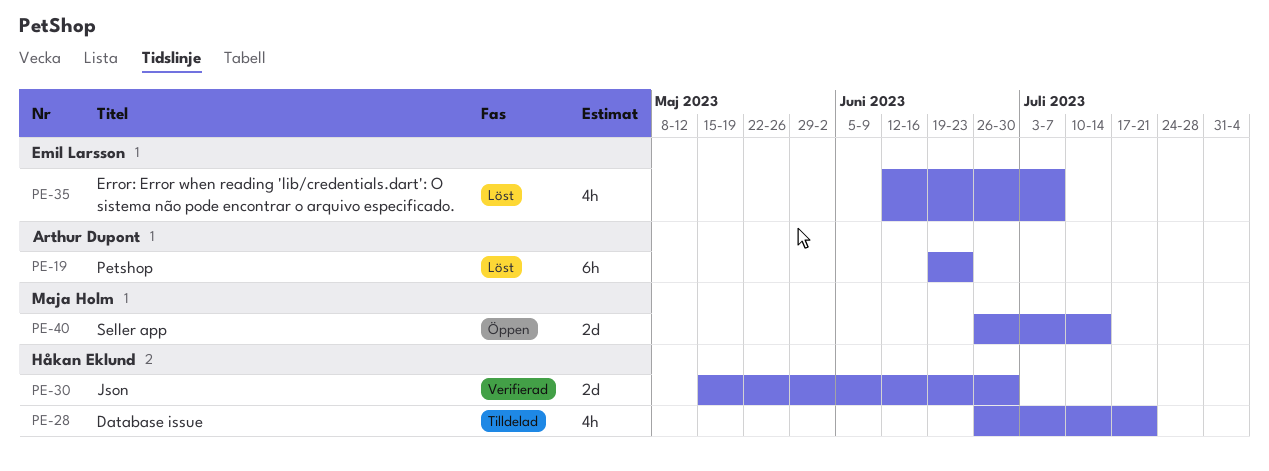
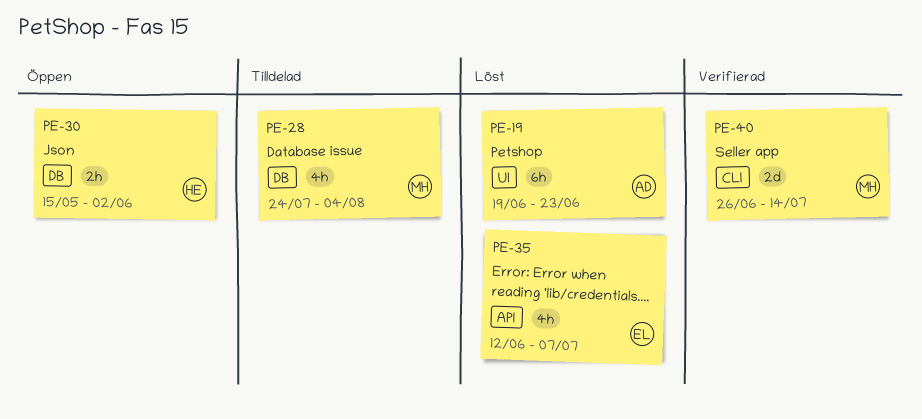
PE-28, owner: Håkan Eklund -> Maja Holm
PE-28, start: Jun 26 -> Jul 24
PE-28, due: Jul 21 -> Aug 4
PE-30, status: Verifierad -> Öppen
PE-30, estimate: 2d -> 2h
PE-30, due: Jun 30 -> Jun 2
PE-40, status: Öppen -> Verifierad

